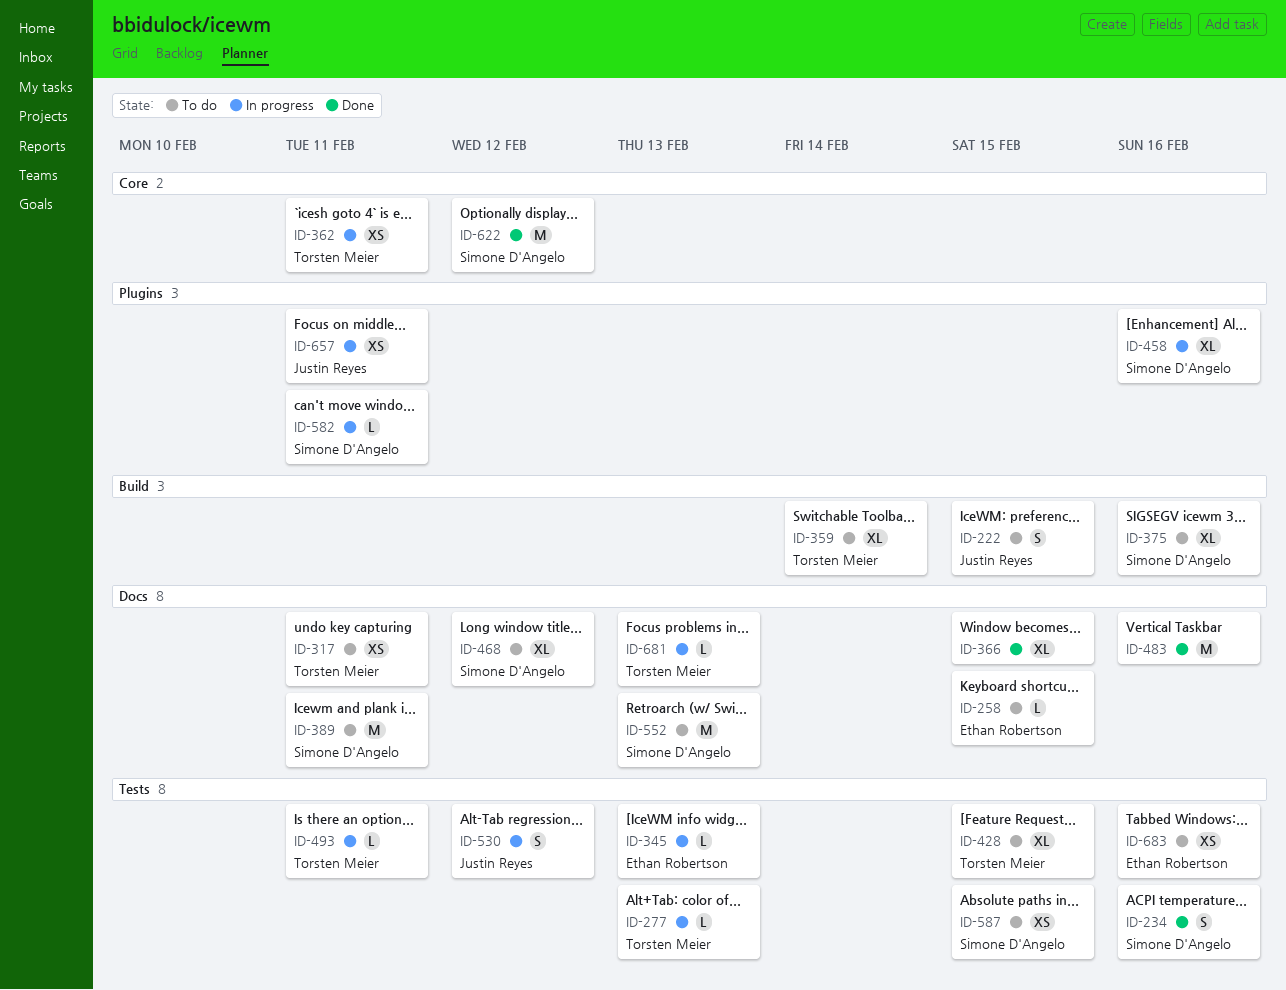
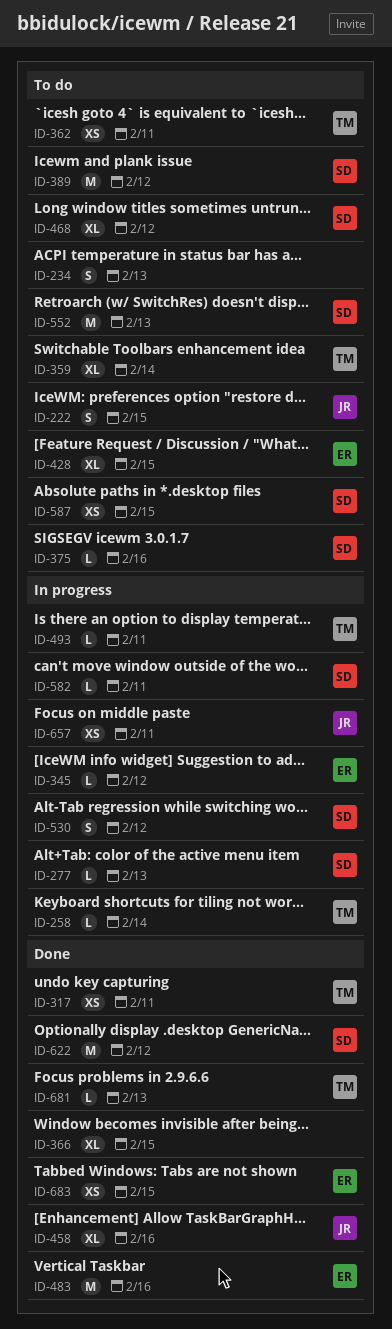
ID-234, status: Done -> To do
ID-234, owner: Simone D'Angelo -> none
ID-234, due: Feb 16 -> Feb 13
ID-258, status: To do -> In progress
ID-258, owner: Ethan Robertson -> Torsten Meier
ID-258, due: Feb 15 -> Feb 14
ID-277, owner: Torsten Meier -> Simone D'Angelo
ID-317, status: To do -> Done
ID-345, due: Feb 13 -> Feb 12
ID-362, status: In progress -> To do
ID-375, estimate: XL -> L
ID-389, due: Feb 11 -> Feb 12
ID-428, owner: Torsten Meier -> Ethan Robertson
ID-458, status: In progress -> Done
ID-458, owner: Simone D'Angelo -> Justin Reyes
ID-483, owner: none -> Ethan Robertson
ID-530, owner: Justin Reyes -> Simone D'Angelo
ID-681, status: In progress -> Done
ID-683, status: To do -> Done
ID-683, due: Feb 16 -> Feb 15

